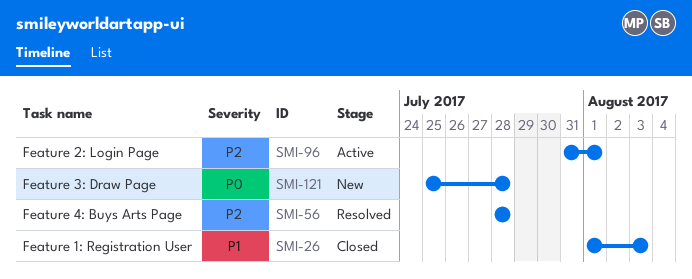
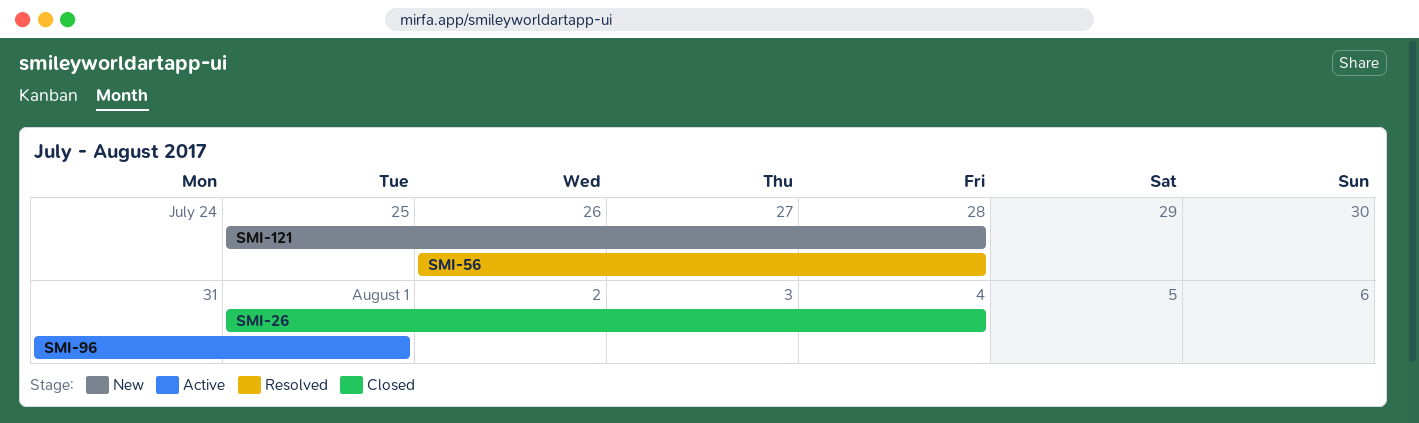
SMI-26, due: Aug 3 -> Aug 4
SMI-56, start: Jul 28 -> Jul 26

